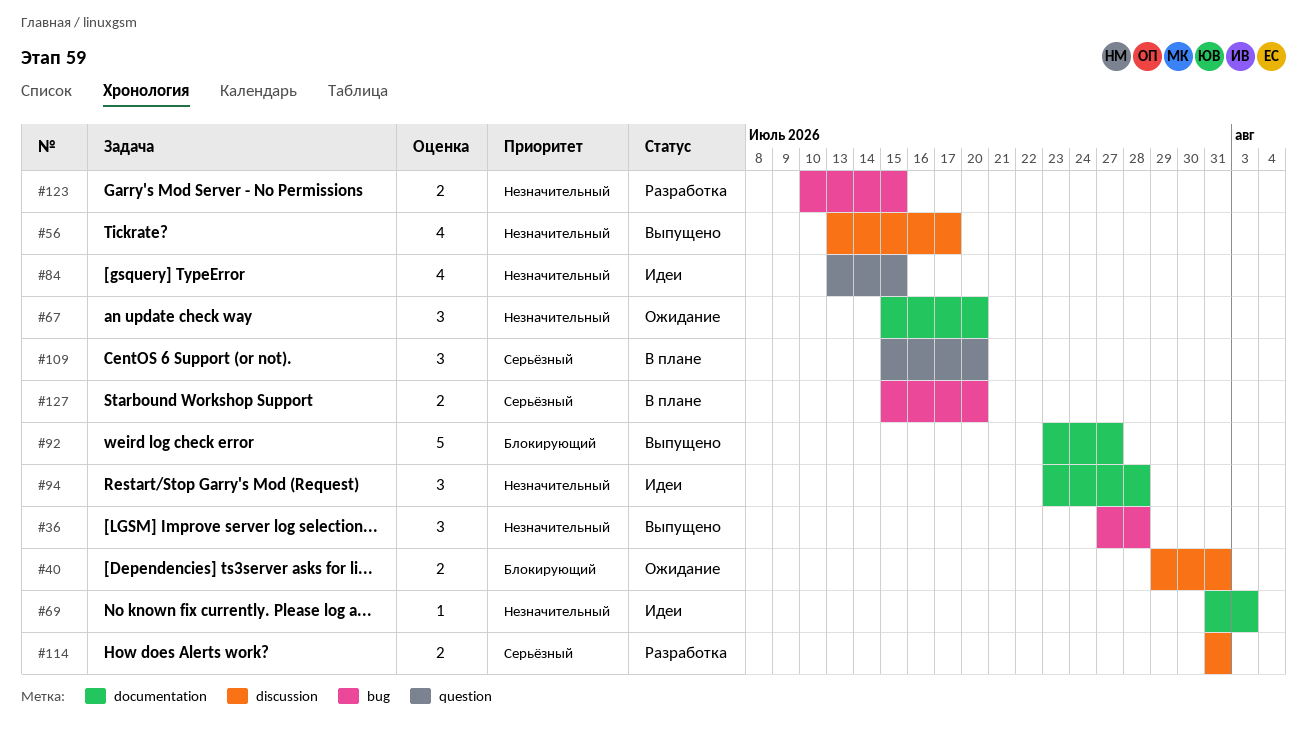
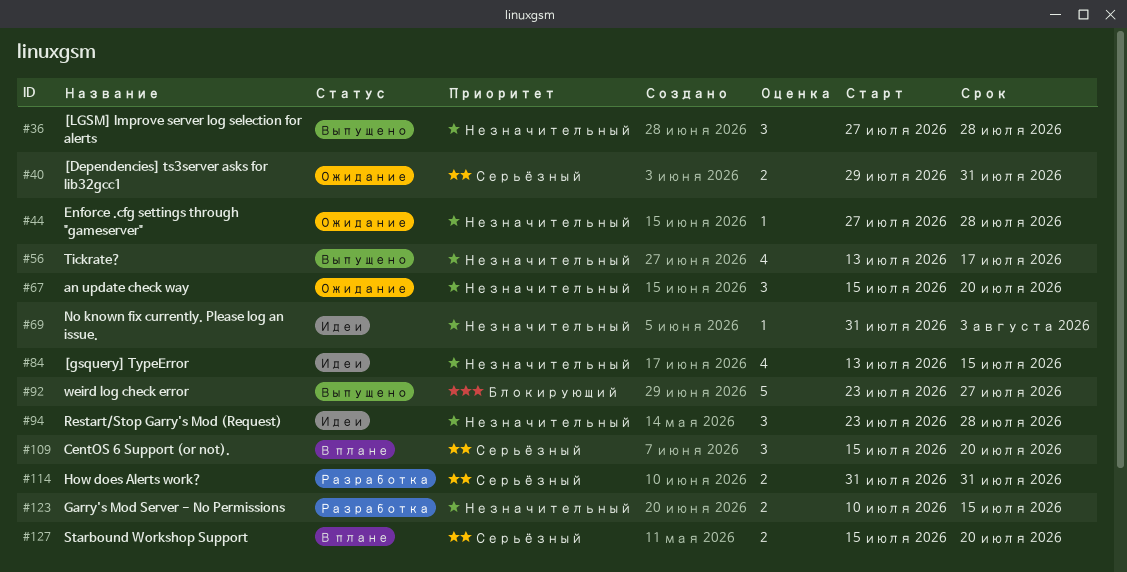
#40, priority: Блокирующий -> Серьёзный
#44: none -> present

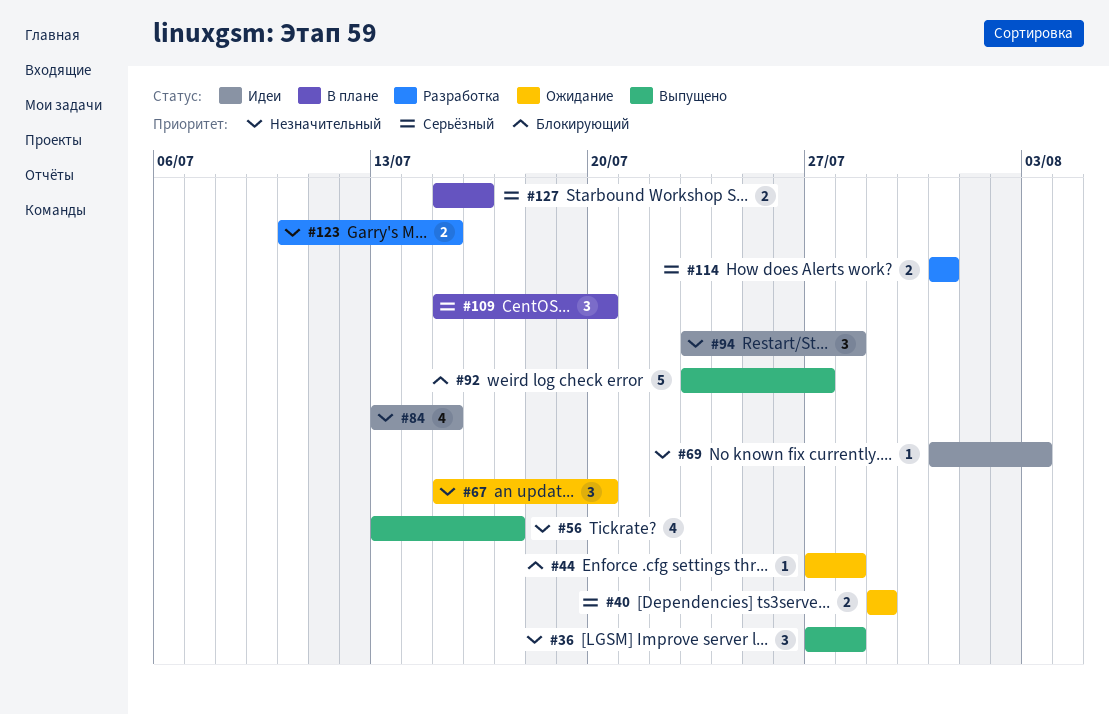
#40, due: Jul 31 -> Jul 29
#44, priority: Незначительный -> Блокирующий
#127, due: Jul 20 -> Jul 16

